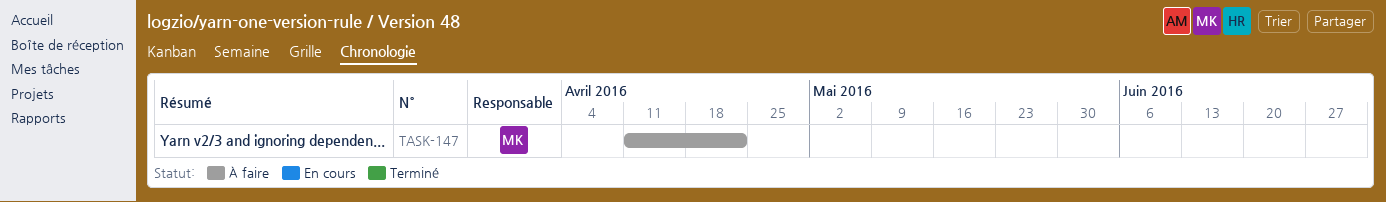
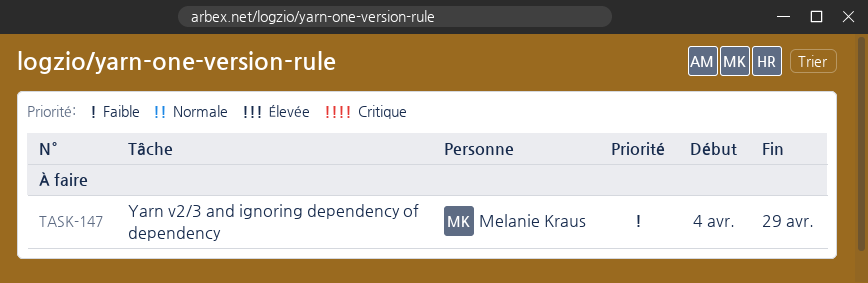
TASK-147, start: Apr 11 -> Apr 4
TASK-147, due: Apr 22 -> Apr 29

